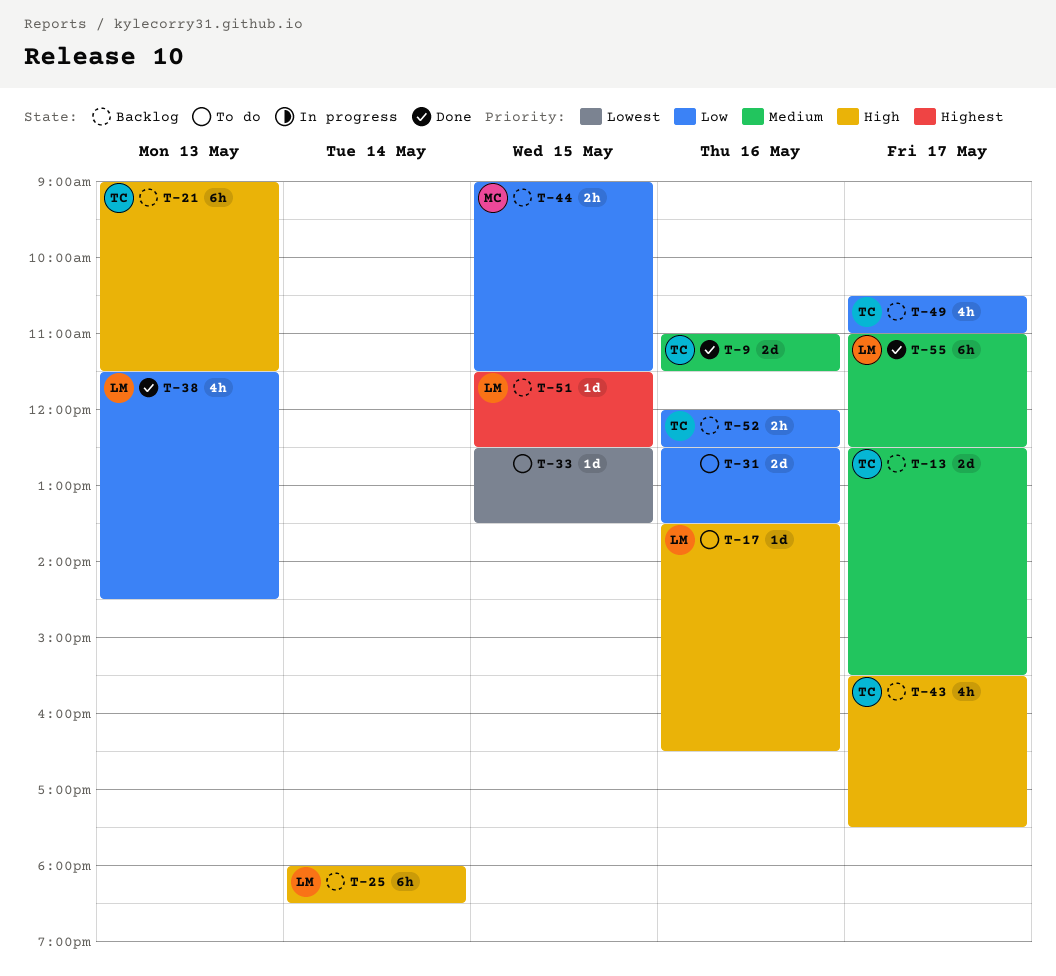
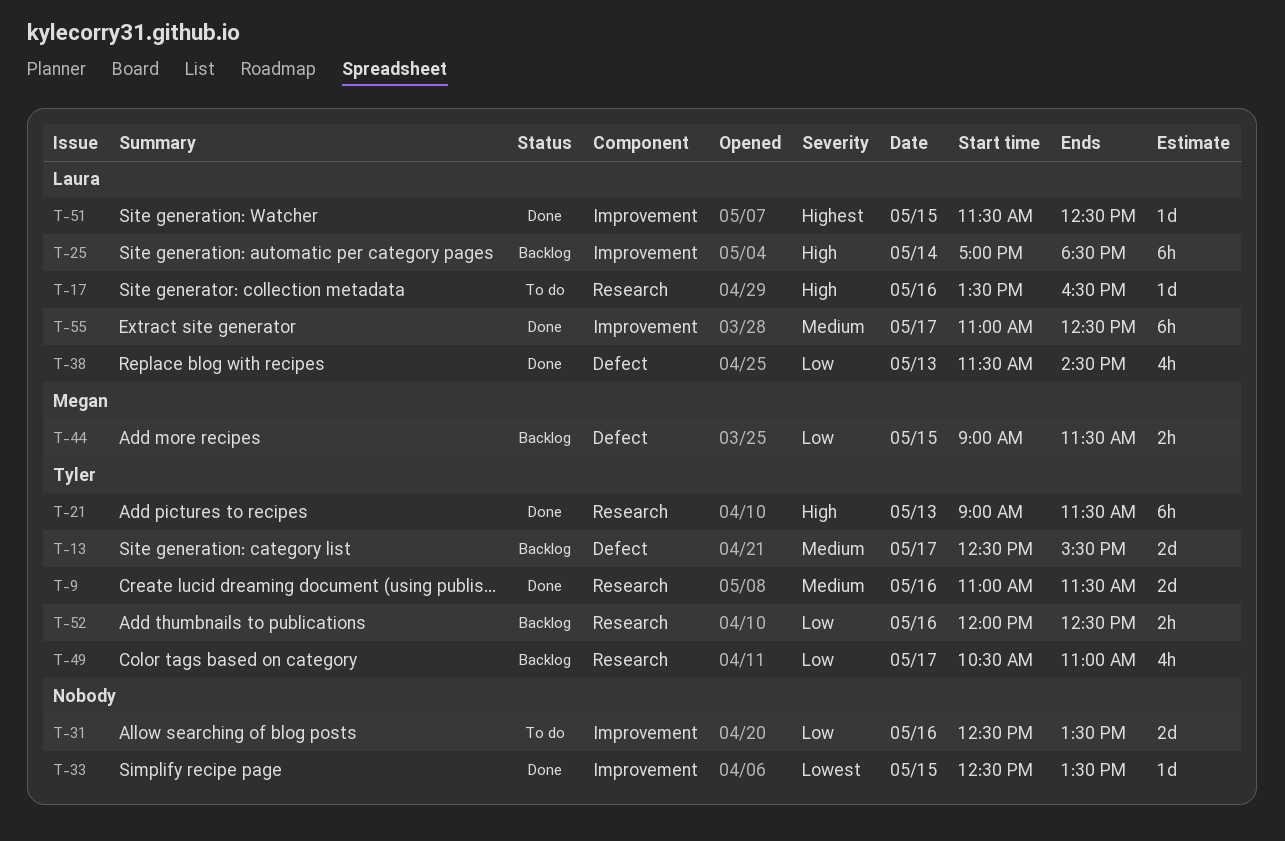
T-21, status: Backlog -> Done
T-25, begins: 18:00 -> 17:00
T-33, status: To do -> Done
T-43: present -> none
T-51, status: Backlog -> Done

